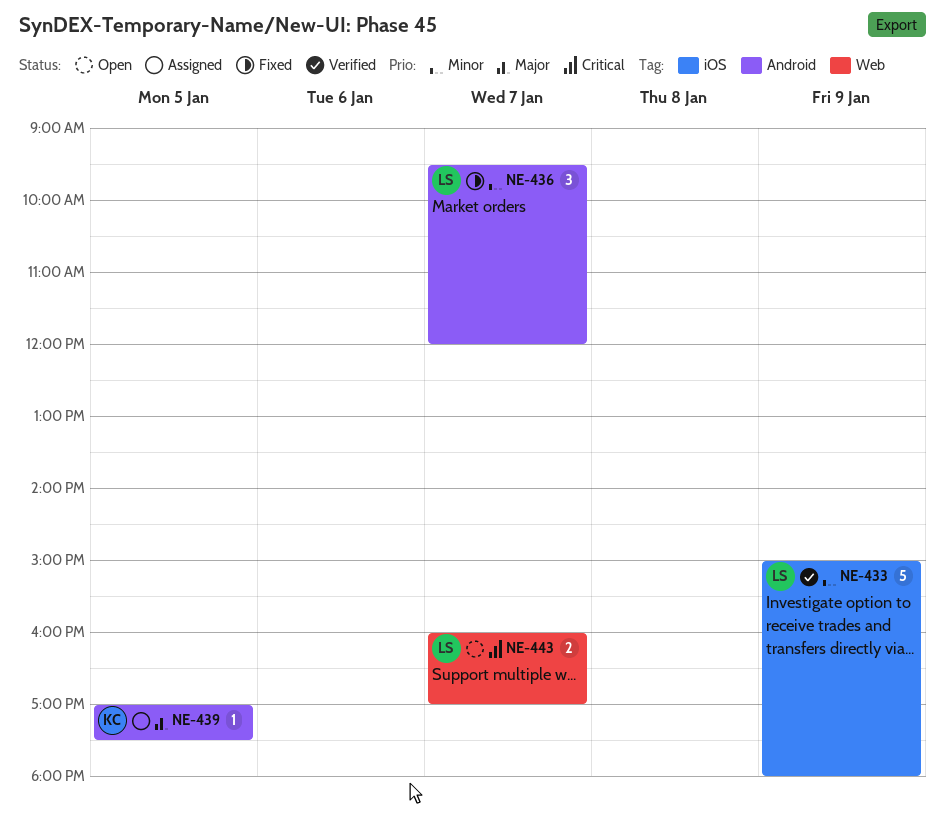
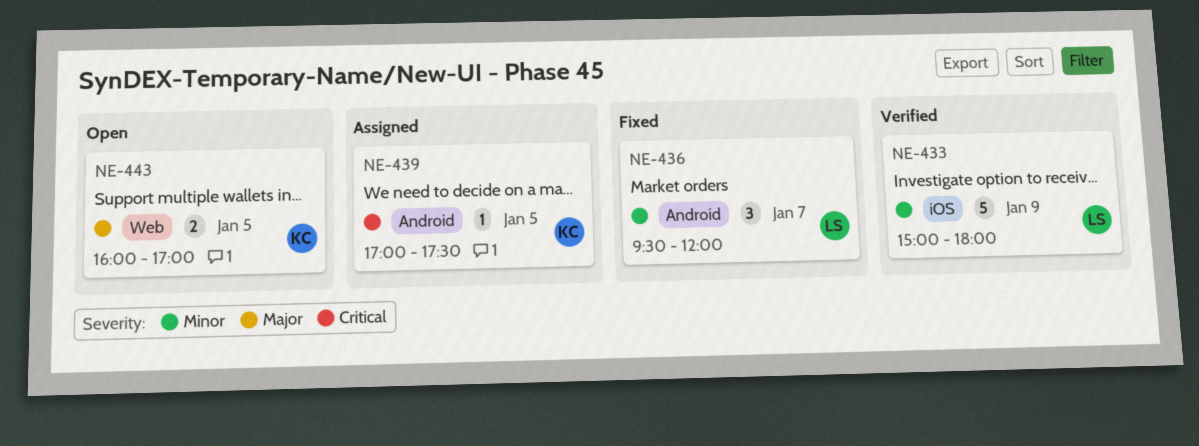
NE-439, priority: Major -> Critical
NE-443, owner: LS -> KC
NE-443, priority: Critical -> Major
NE-443, day: Jan 7 -> Jan 5

